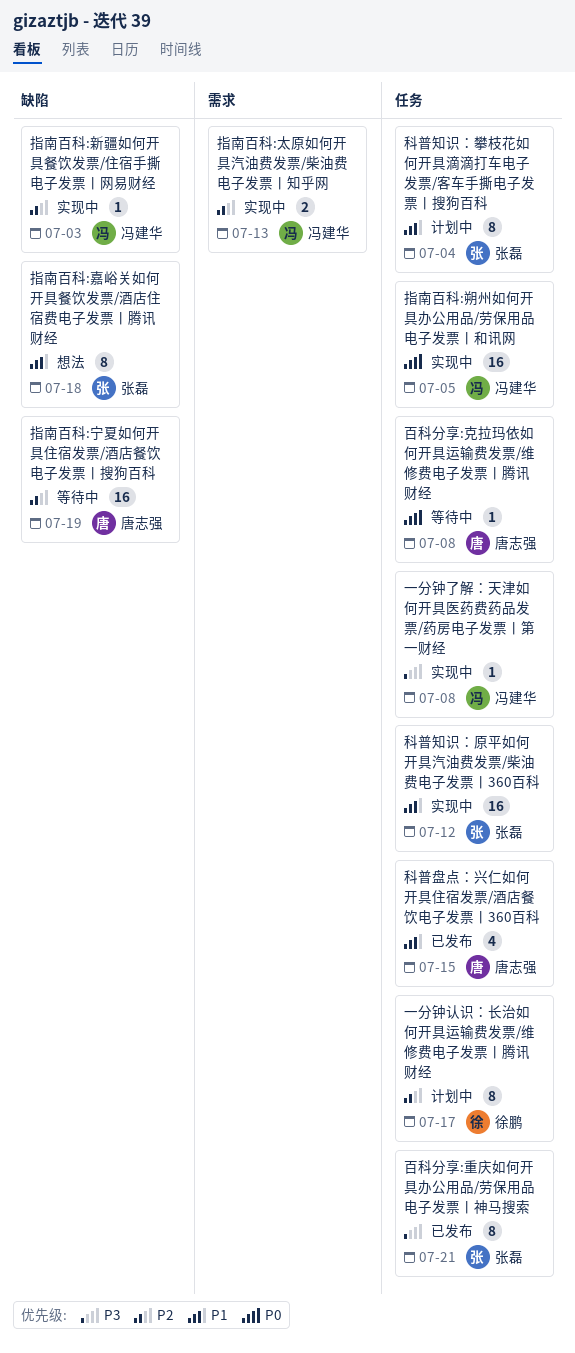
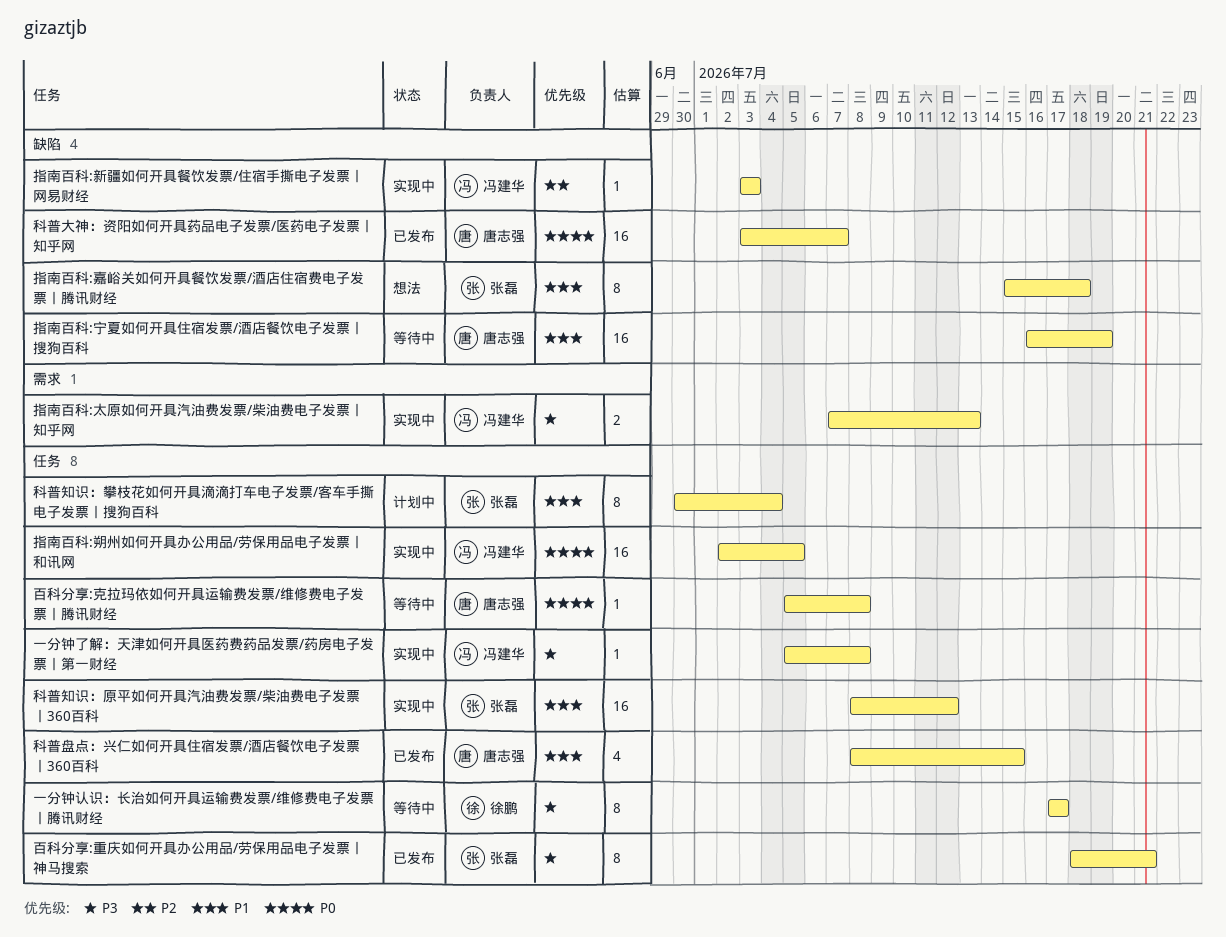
一分钟认识：长治如何开具运输费发票/维修费电子发票丨腾讯财经, status: 计划中 -> 等待中
一分钟认识：长治如何开具运输费发票/维修费电子发票丨腾讯财经, priority: P2 -> P3
指南百科:太原如何开具汽油费发票/柴油费电子发票丨知乎网, priority: P2 -> P3
指南百科:宁夏如何开具住宿发票/酒店餐饮电子发票丨搜狗百科, priority: P2 -> P1
科普大神：资阳如何开具药品电子发票/医药电子发票丨知乎网: none -> present

